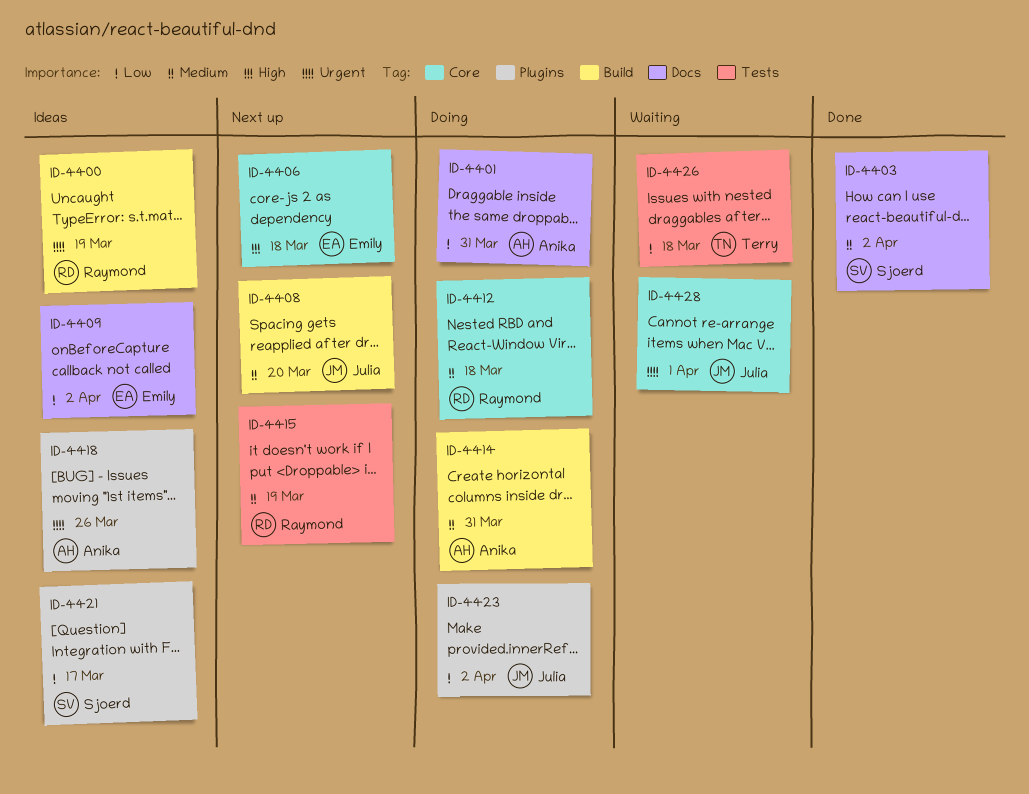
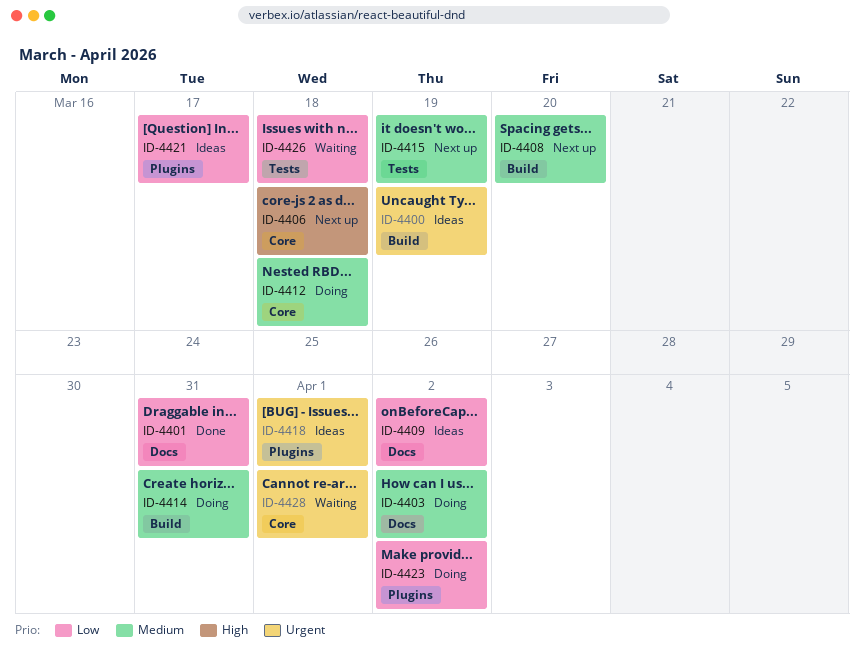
ID-4401, status: Doing -> Done
ID-4403, status: Done -> Doing
ID-4418, due: Mar 26 -> Apr 1

